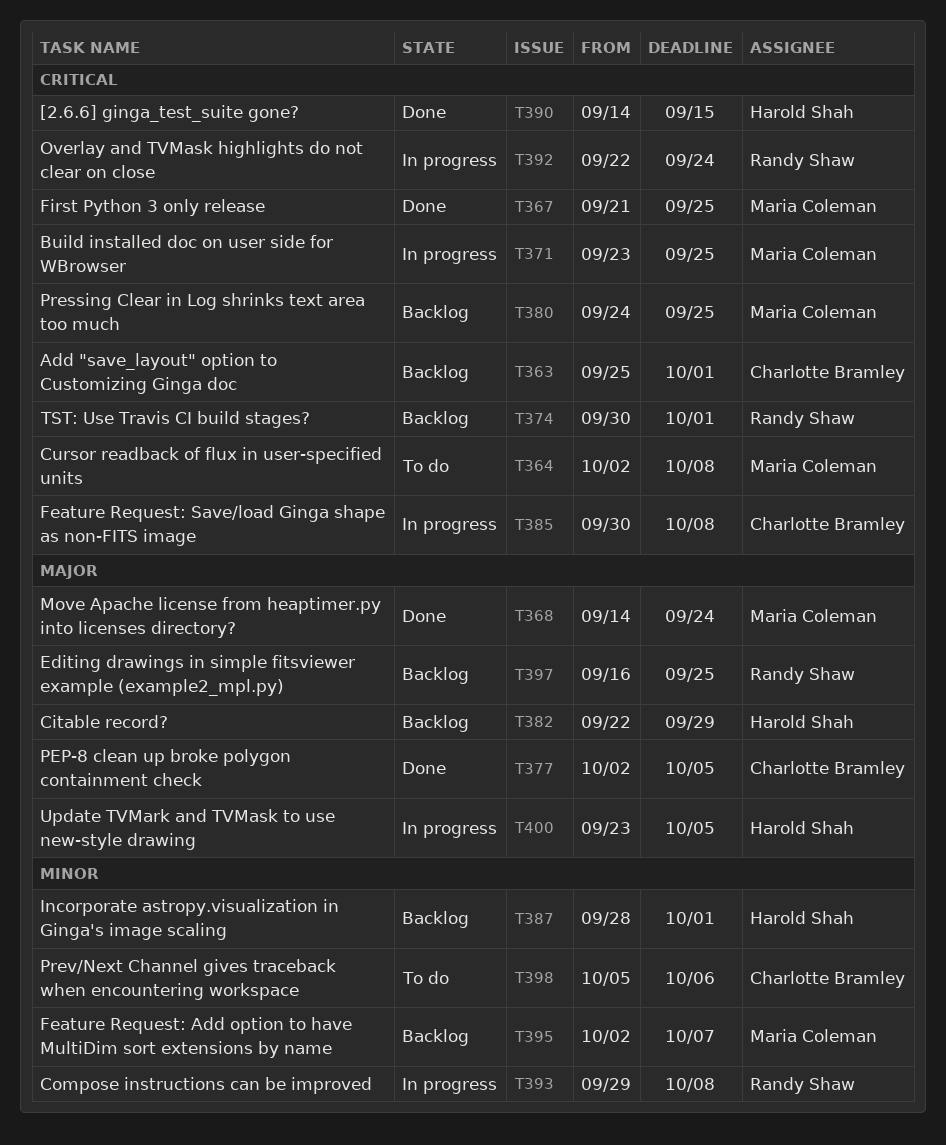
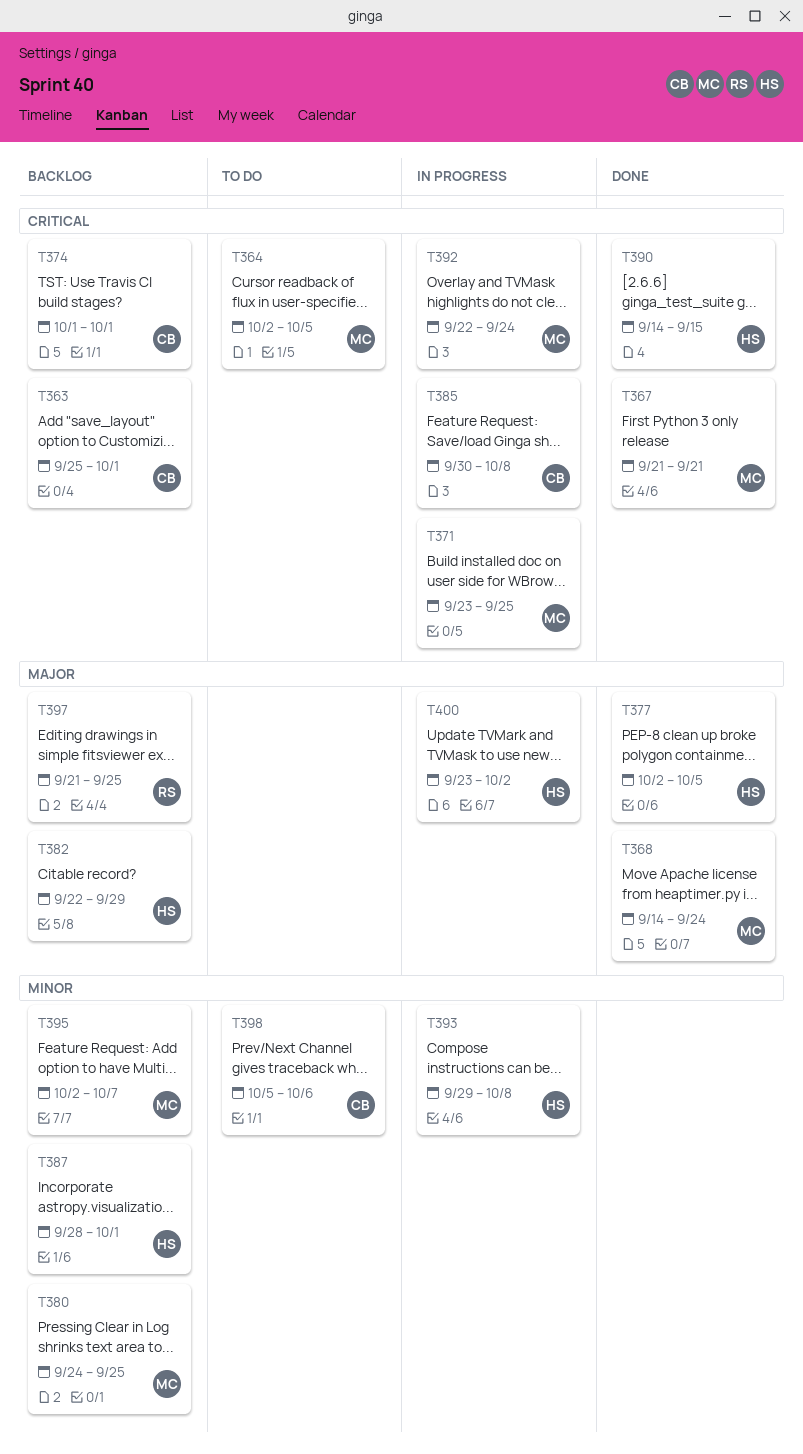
T364, due: Oct 8 -> Oct 5
T367, due: Sep 25 -> Sep 21
T374, owner: Randy Shaw -> Charlotte Bramley
T374, start: Sep 30 -> Oct 1
T377, owner: Charlotte Bramley -> Harold Shah
T380, priority: Critical -> Minor
T392, owner: Randy Shaw -> Maria Coleman
T393, owner: Randy Shaw -> Harold Shah
T397, start: Sep 16 -> Sep 21
T400, due: Oct 5 -> Oct 2

